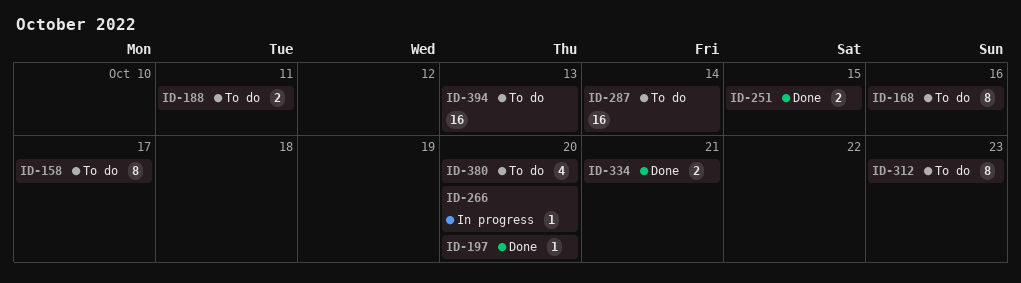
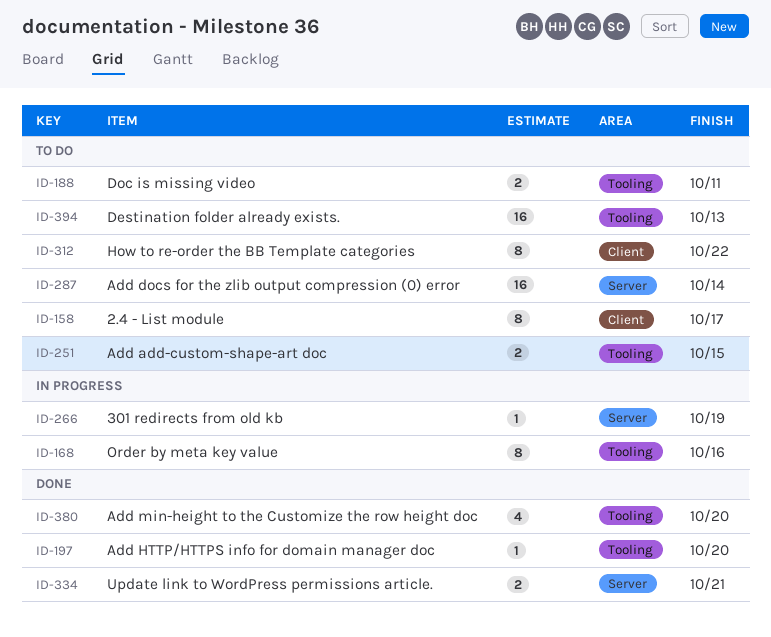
ID-168, status: To do -> In progress
ID-251, status: Done -> To do
ID-266, due: Oct 20 -> Oct 19
ID-312, due: Oct 23 -> Oct 22
ID-380, status: To do -> Done

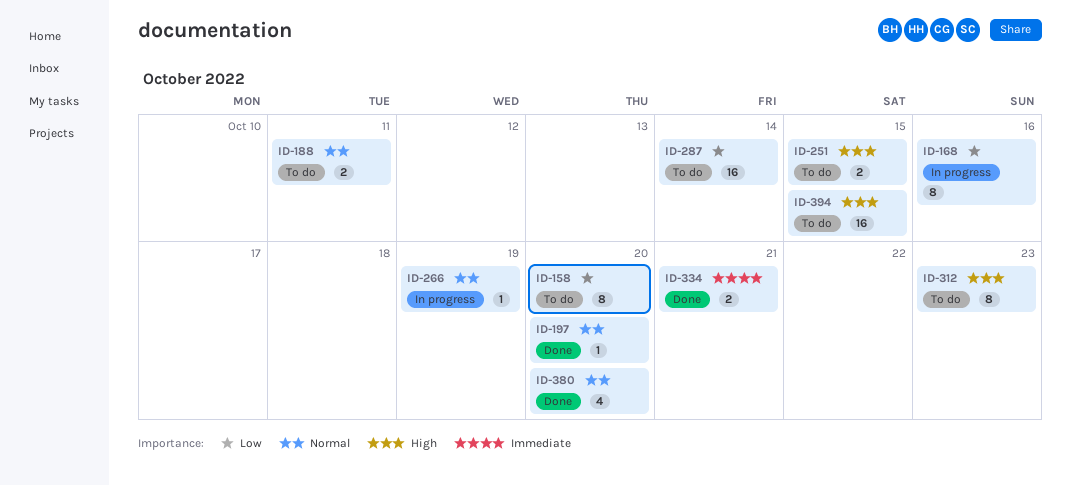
ID-158, due: Oct 17 -> Oct 20
ID-312, due: Oct 22 -> Oct 23
ID-394, due: Oct 13 -> Oct 15

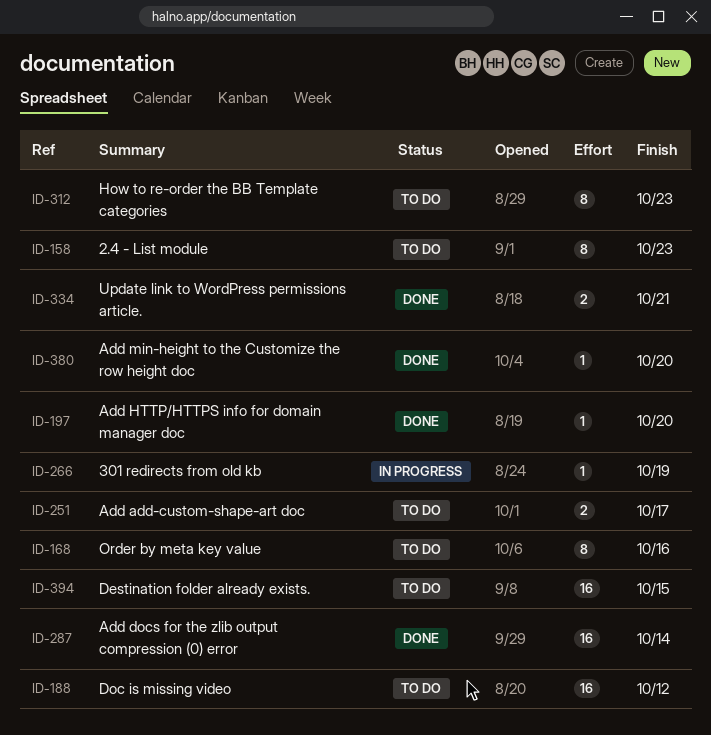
ID-158, due: Oct 20 -> Oct 23
ID-168, status: In progress -> To do
ID-188, estimate: 2 -> 16
ID-188, due: Oct 11 -> Oct 12
ID-251, due: Oct 15 -> Oct 17
ID-287, status: To do -> Done
ID-380, estimate: 4 -> 1

